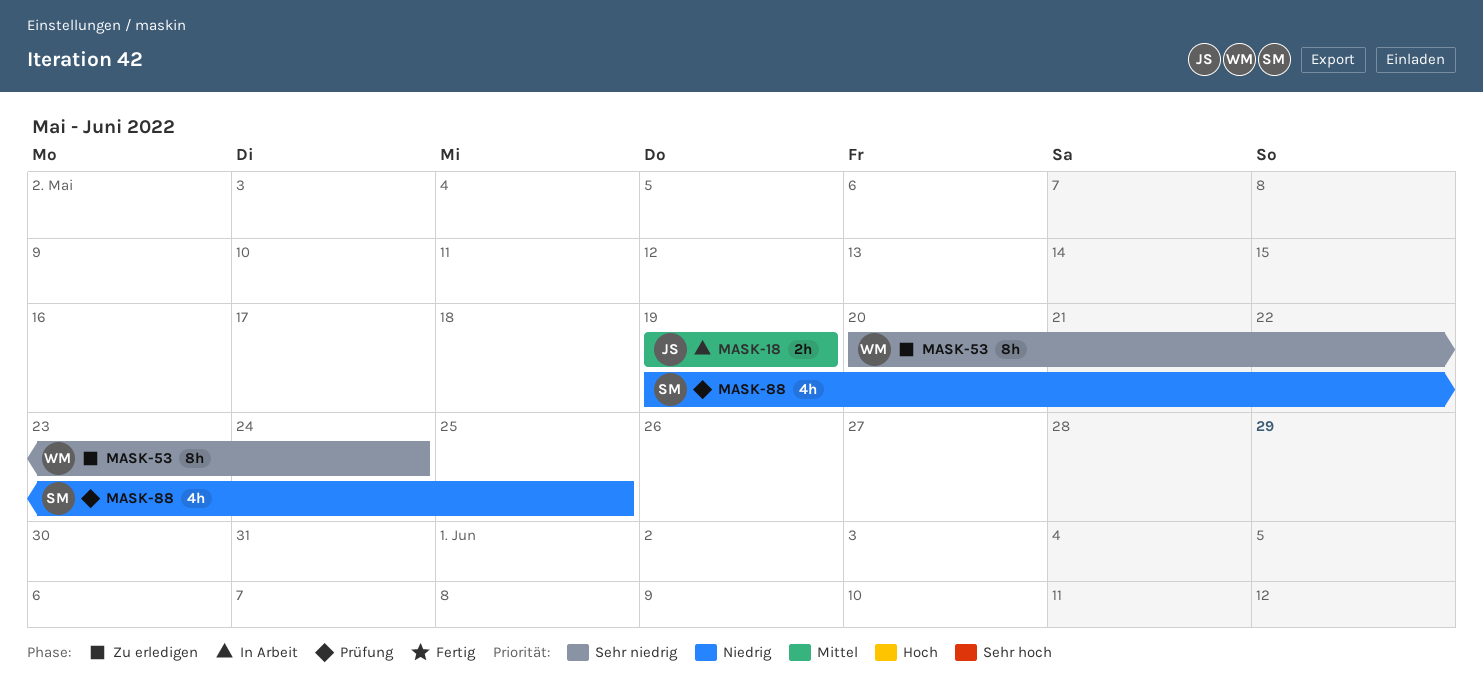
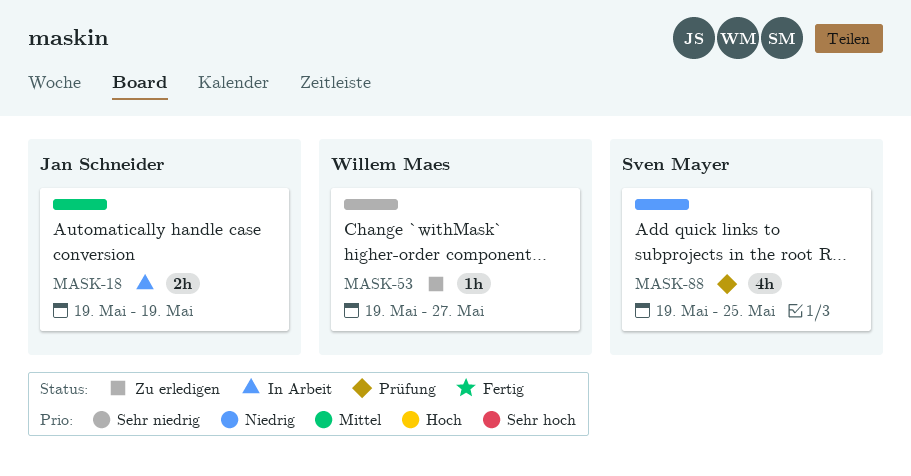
MASK-53, estimate: 8h -> 1h
MASK-53, start: May 20 -> May 19
MASK-53, due: May 24 -> May 27

